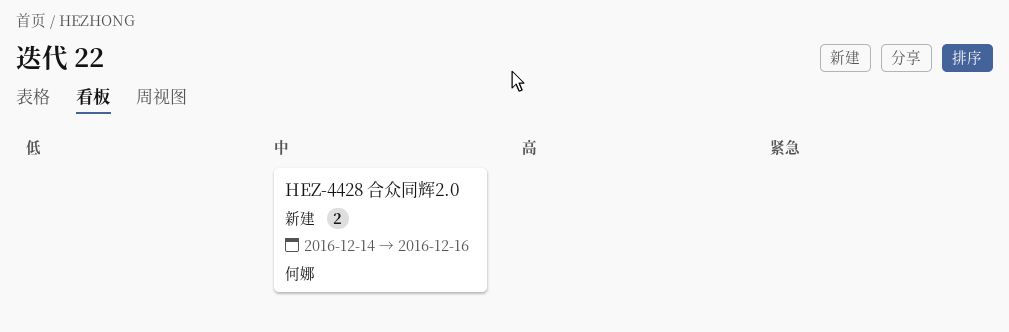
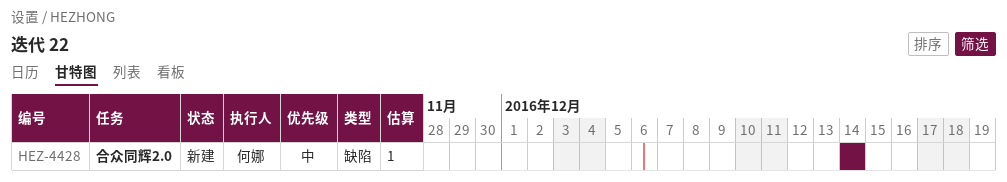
HEZ-4428, estimate: 2 -> 1
HEZ-4428, due: Dec 16 -> Dec 14

